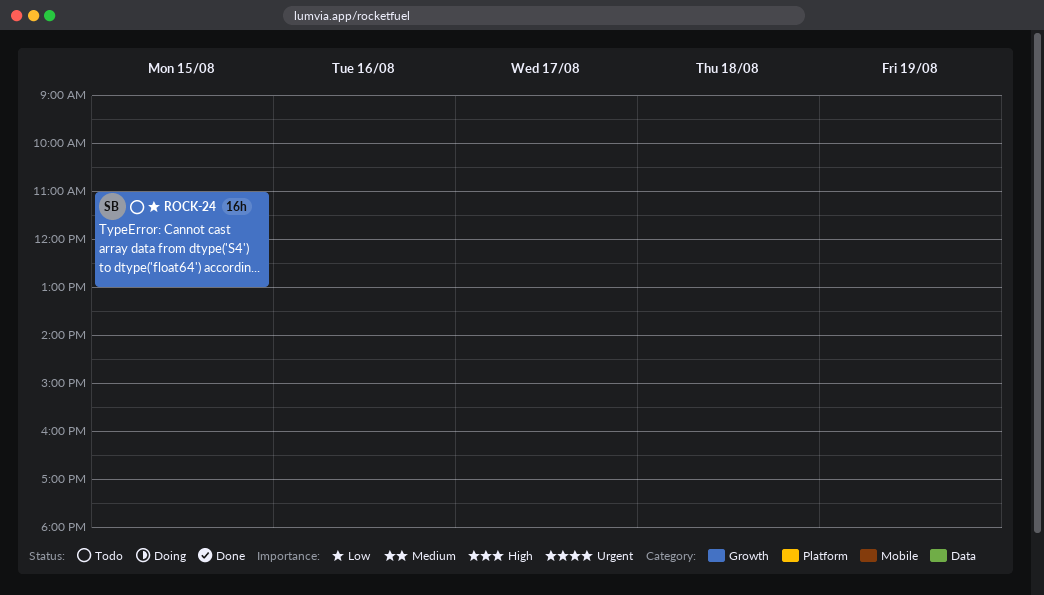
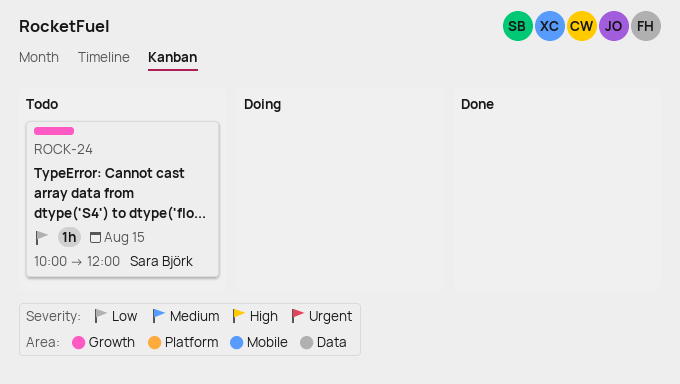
ROCK-24, estimate: 16h -> 1h
ROCK-24, begins: 11:00 -> 10:00
ROCK-24, ends: 13:00 -> 12:00

